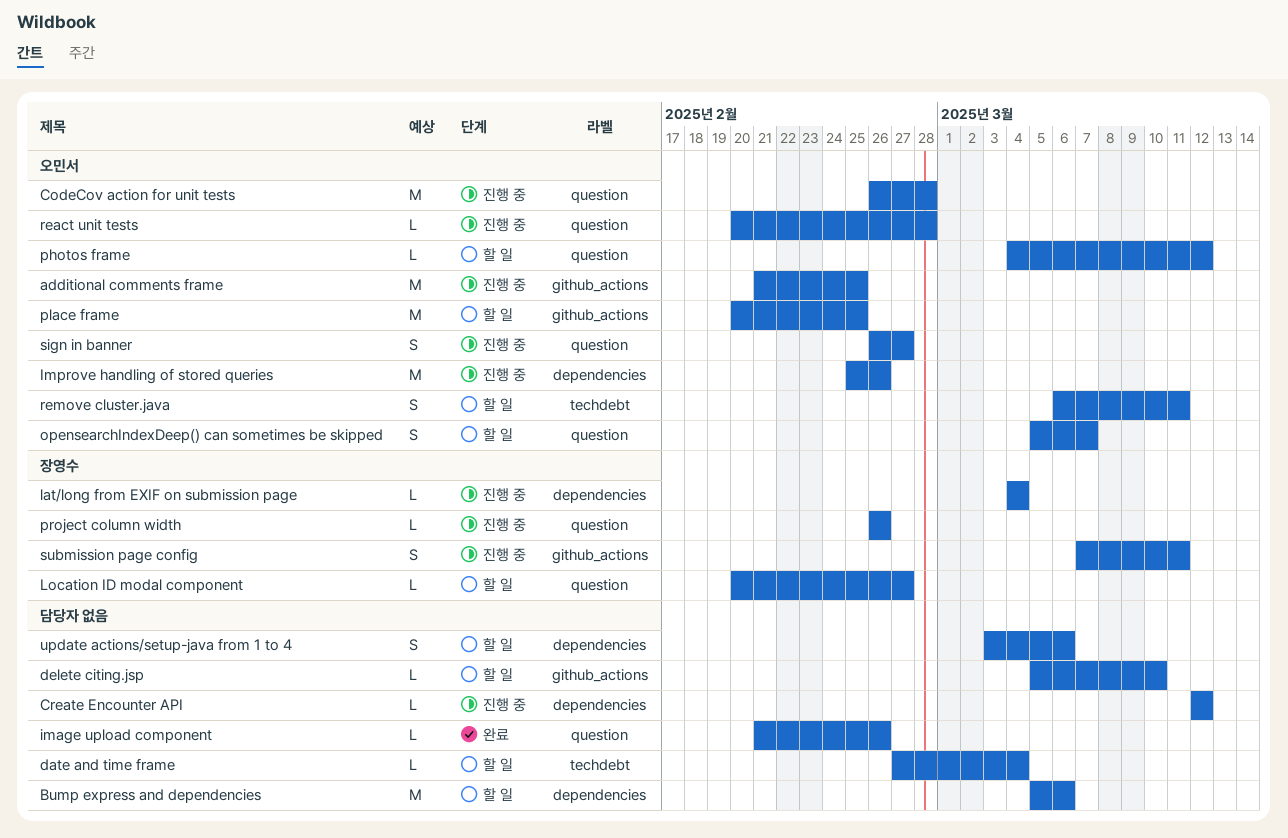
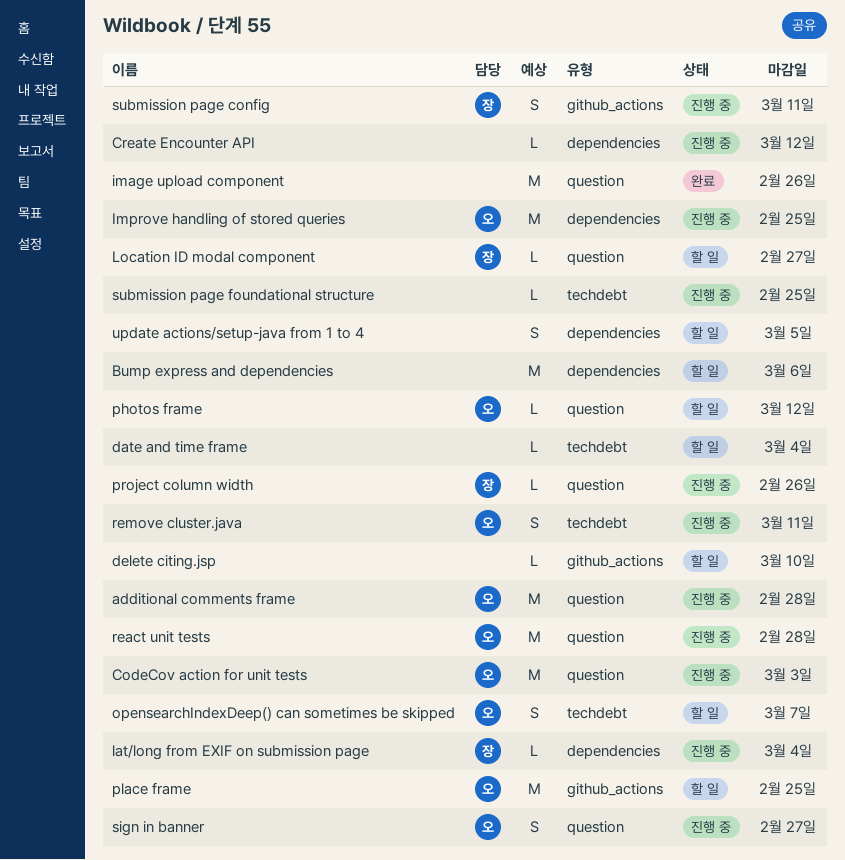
additional comments frame, label: github_actions -> question
additional comments frame, due: Feb 25 -> Feb 28
CodeCov action for unit tests, due: Feb 28 -> Mar 3
image upload component, estimate: L -> M
Improve handling of stored queries, due: Feb 26 -> Feb 25
opensearchIndexDeep() can sometimes be skipped, label: question -> techdebt
react unit tests, estimate: L -> M
remove cluster.java, status: 할 일 -> 진행 중
submission page foundational structure: none -> present
update actions/setup-java from 1 to 4, due: Mar 6 -> Mar 5

